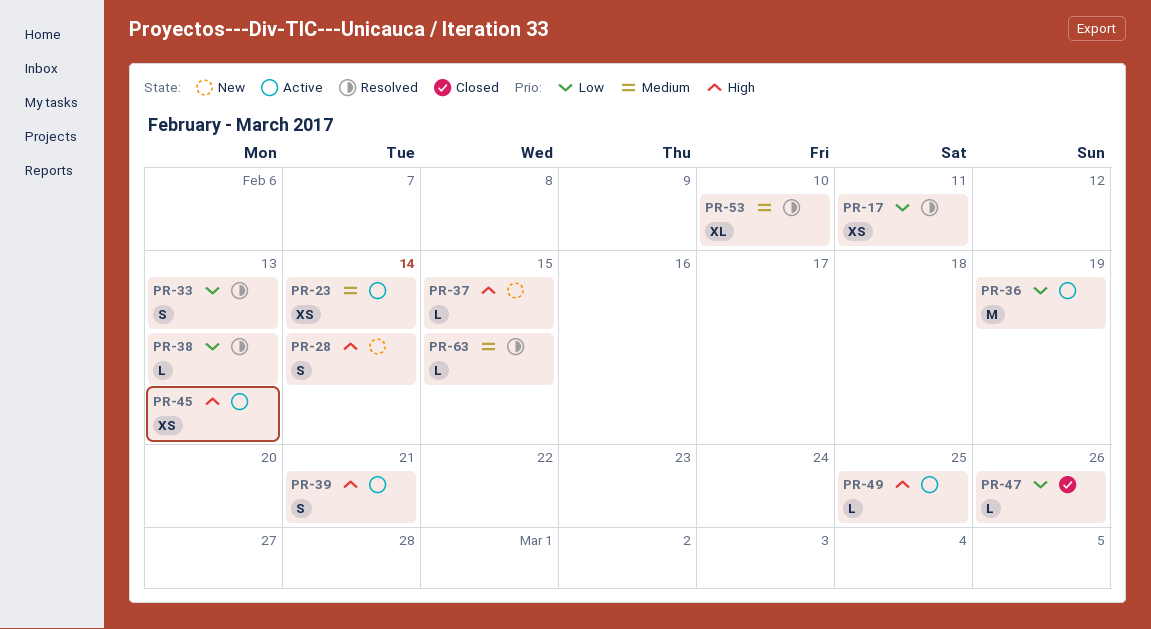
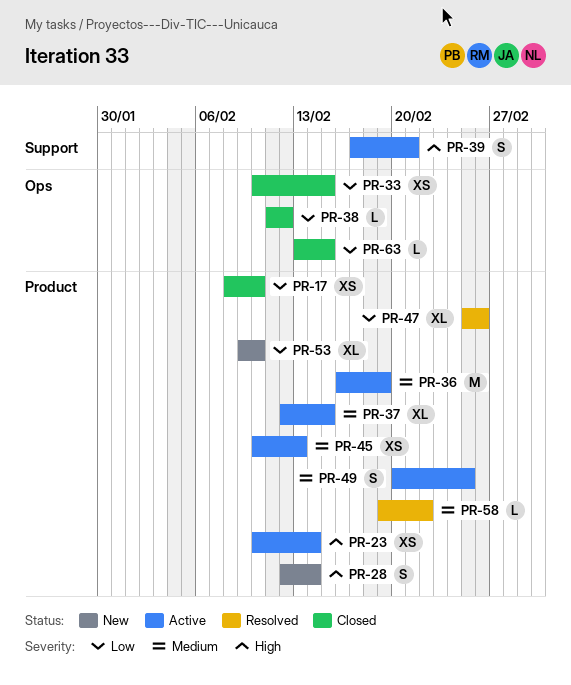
PR-17, status: Resolved -> Closed
PR-17, due: Feb 11 -> Feb 10
PR-23, priority: Medium -> High
PR-33, status: Resolved -> Closed
PR-33, estimate: S -> XS
PR-33, due: Feb 13 -> Feb 15
PR-36, priority: Low -> Medium
PR-37, status: New -> Active
PR-37, priority: High -> Medium
PR-37, estimate: L -> XL
PR-38, status: Resolved -> Closed
PR-38, due: Feb 13 -> Feb 12
PR-45, priority: High -> Medium
PR-47, status: Closed -> Resolved
PR-47, estimate: L -> XL
PR-49, priority: High -> Medium
PR-49, estimate: L -> S
PR-53, status: Resolved -> New
PR-53, priority: Medium -> Low
PR-58: none -> present
PR-63, status: Resolved -> Closed
PR-63, priority: Medium -> Low

